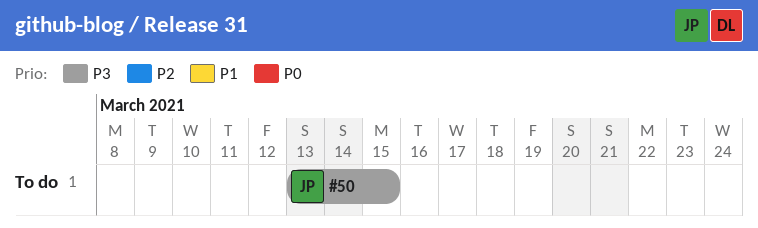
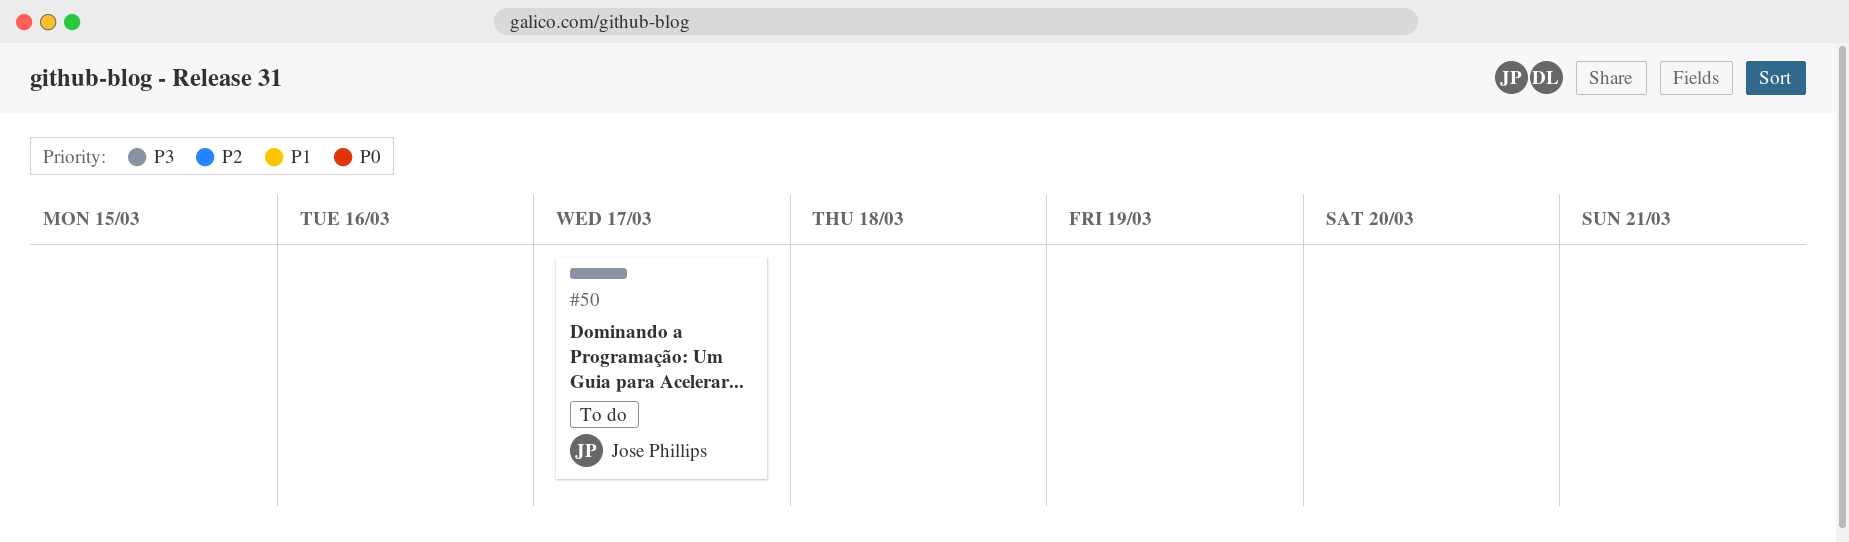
#50, due: Mar 15 -> Mar 17

